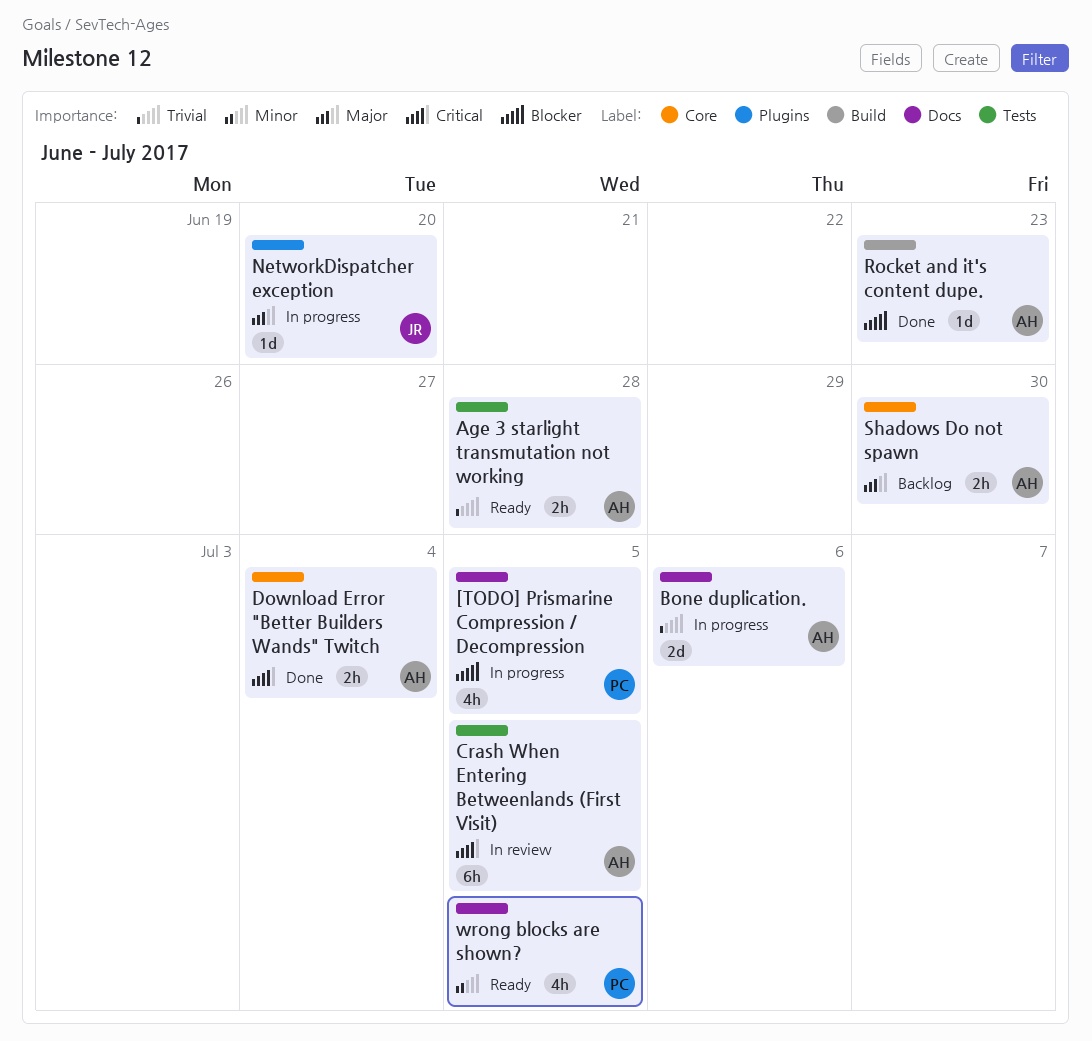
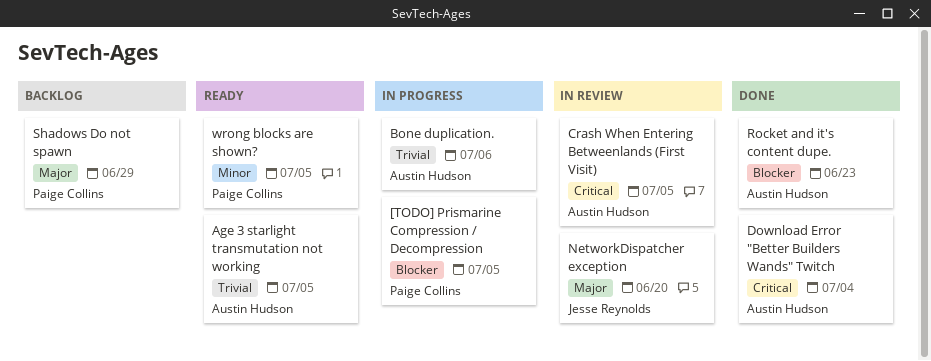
Age 3 starlight transmutation not working, due: Jun 28 -> Jul 5
NetworkDispatcher exception, status: In progress -> In review
Shadows Do not spawn, owner: Austin Hudson -> Paige Collins
Shadows Do not spawn, due: Jun 30 -> Jun 29

